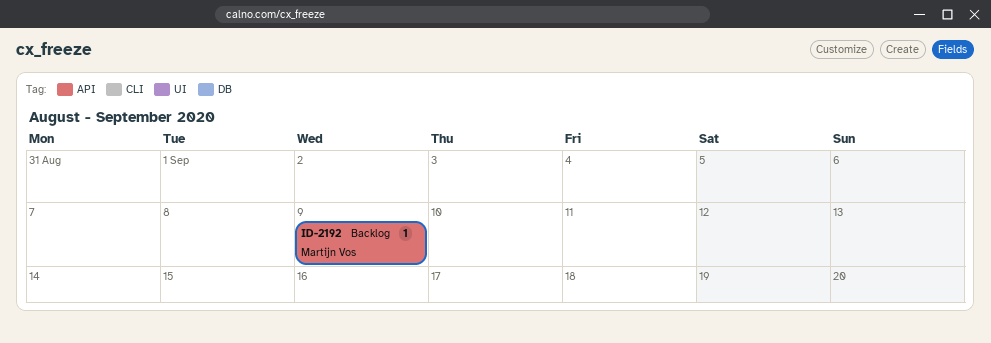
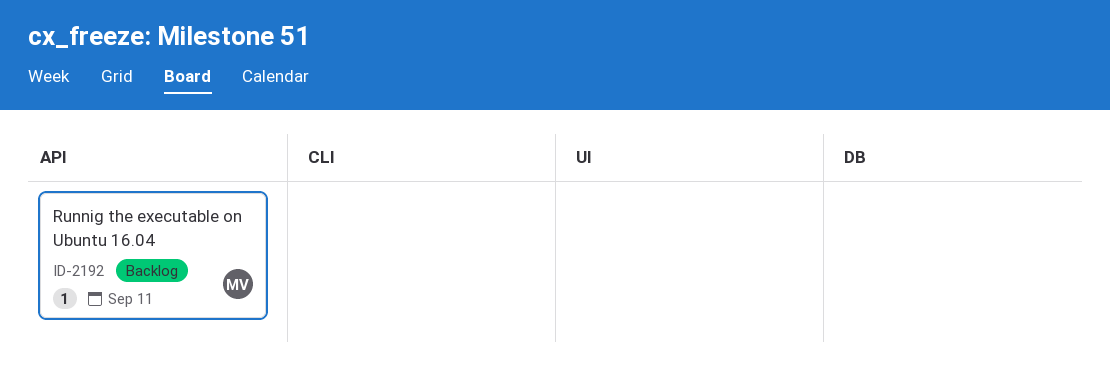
ID-2192, due: Sep 9 -> Sep 11

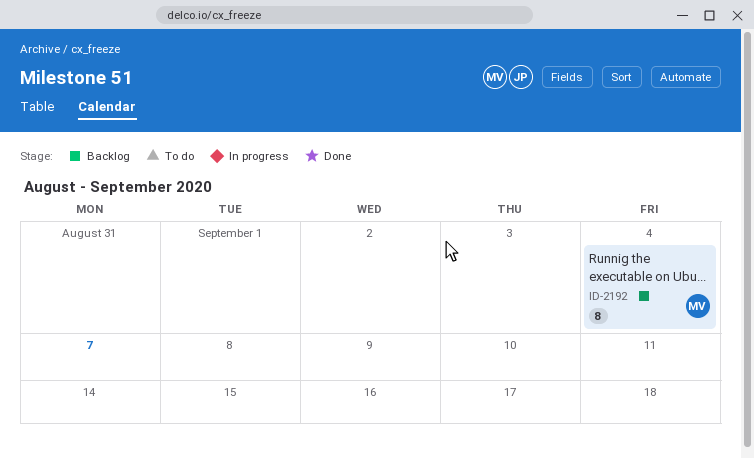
ID-2192, estimate: 1 -> 8
ID-2192, due: Sep 11 -> Sep 4

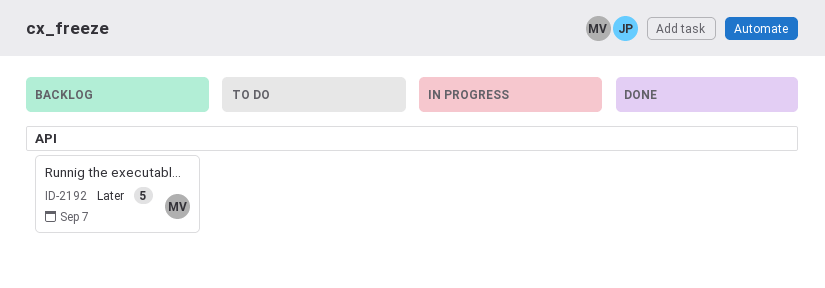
ID-2192, estimate: 8 -> 5
ID-2192, due: Sep 4 -> Sep 7

